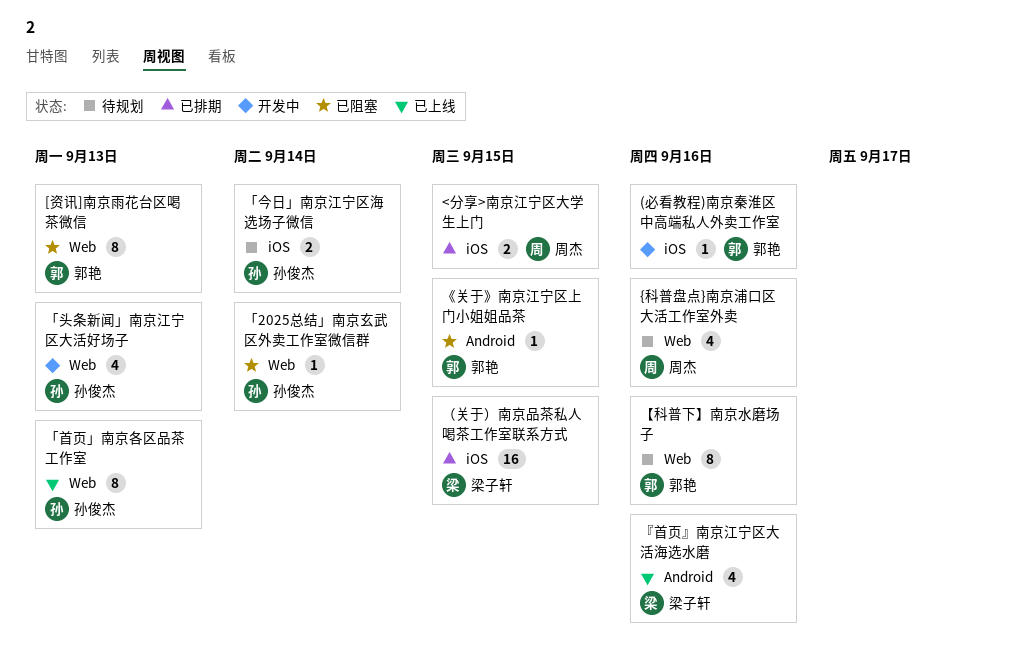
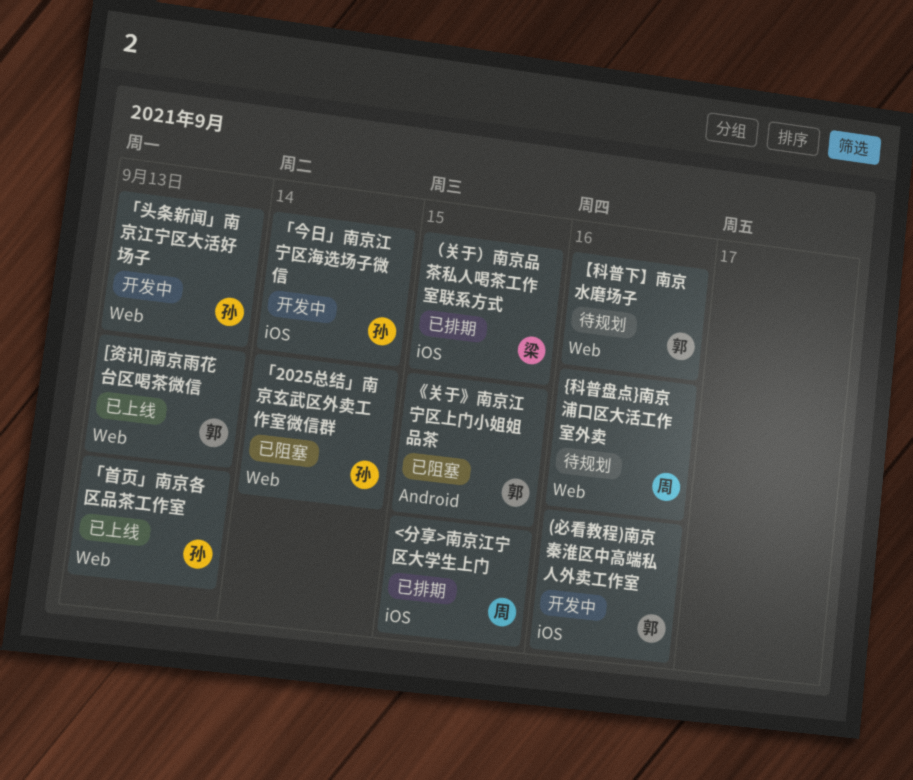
[资讯]南京雨花台区喝茶微信, status: 已阻塞 -> 已上线
「今日」南京江宁区海选场子微信, status: 待规划 -> 开发中
『首页』南京江宁区大活海选水磨: present -> none

